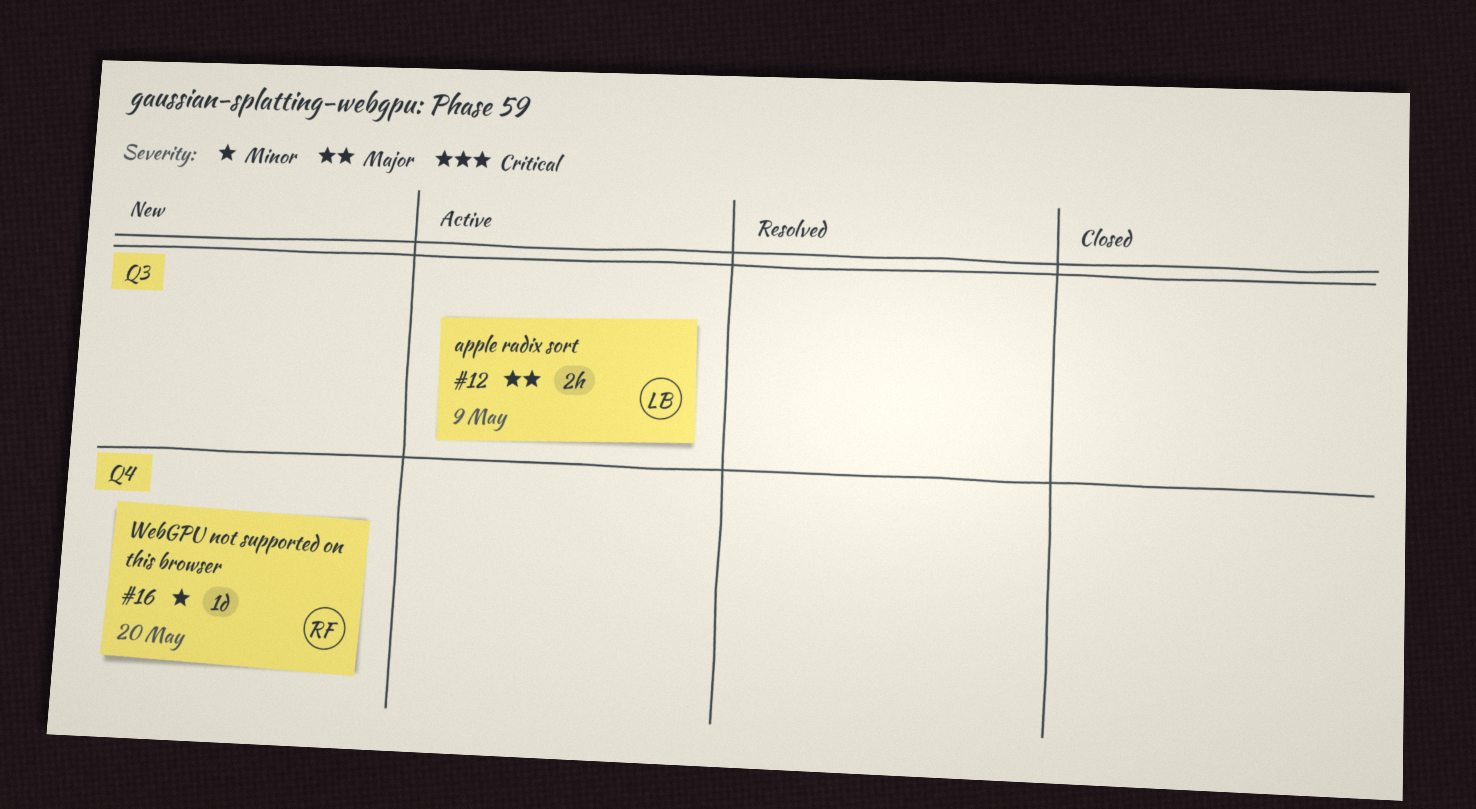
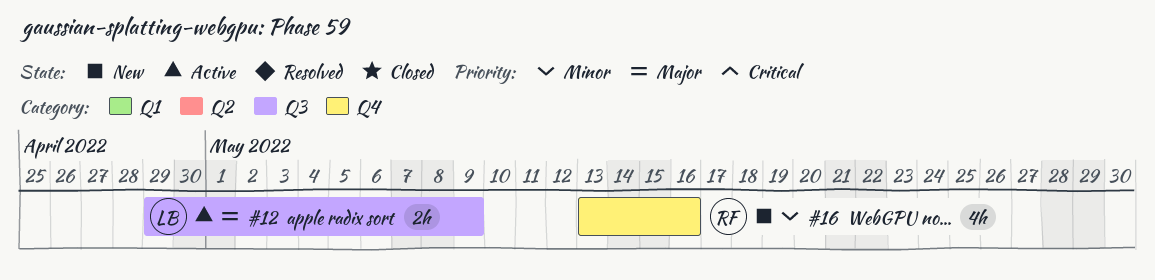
#16, estimate: 1d -> 4h
#16, due: May 20 -> May 16

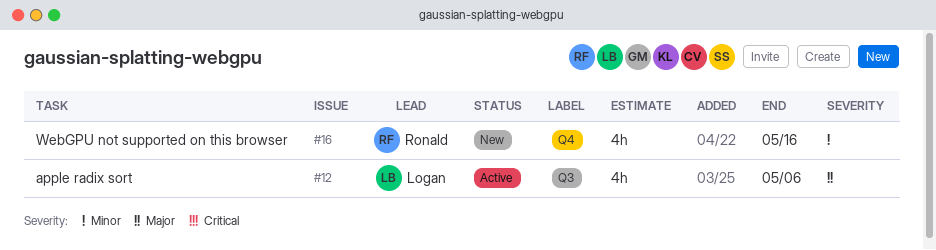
#12, estimate: 2h -> 4h
#12, due: May 9 -> May 6

